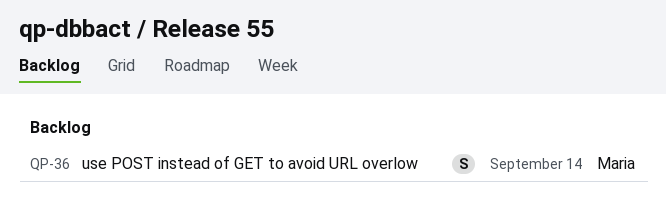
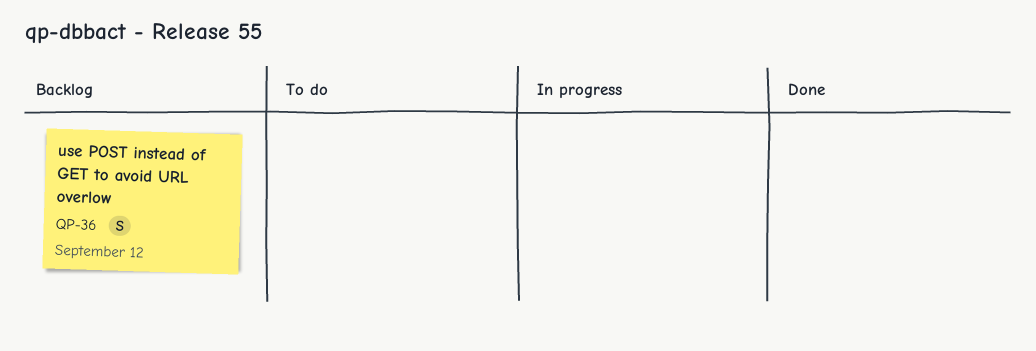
QP-36, due: Sep 14 -> Sep 12

